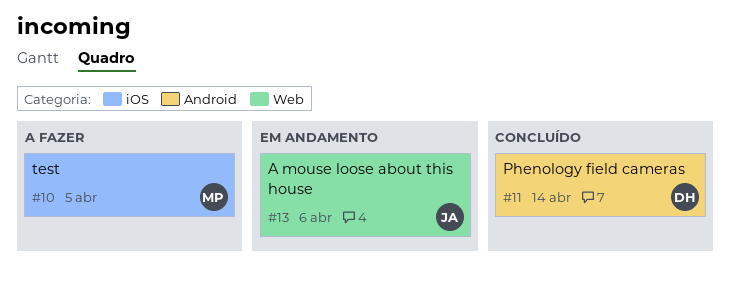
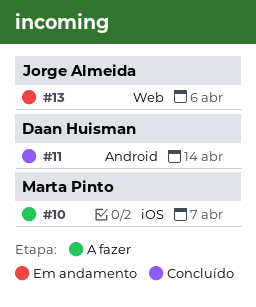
#10, due: Apr 5 -> Apr 7

